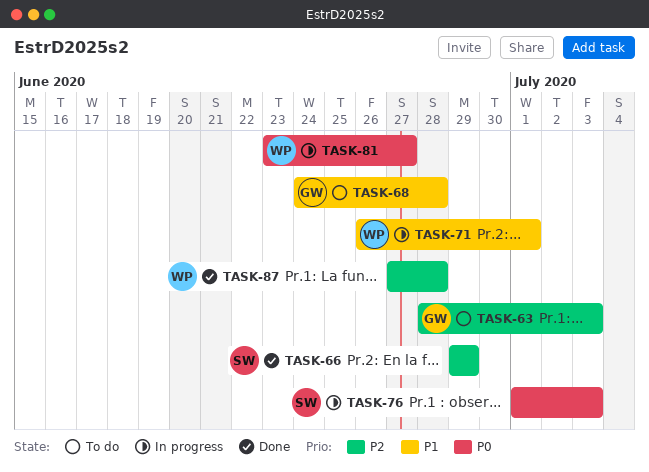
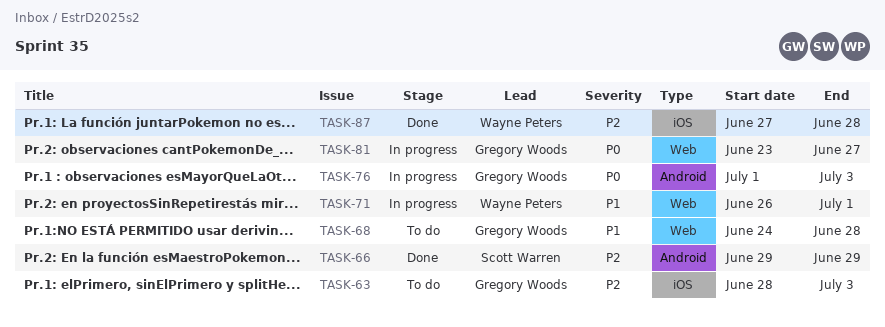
TASK-76, owner: Scott Warren -> Gregory Woods
TASK-81, owner: Wayne Peters -> Gregory Woods

